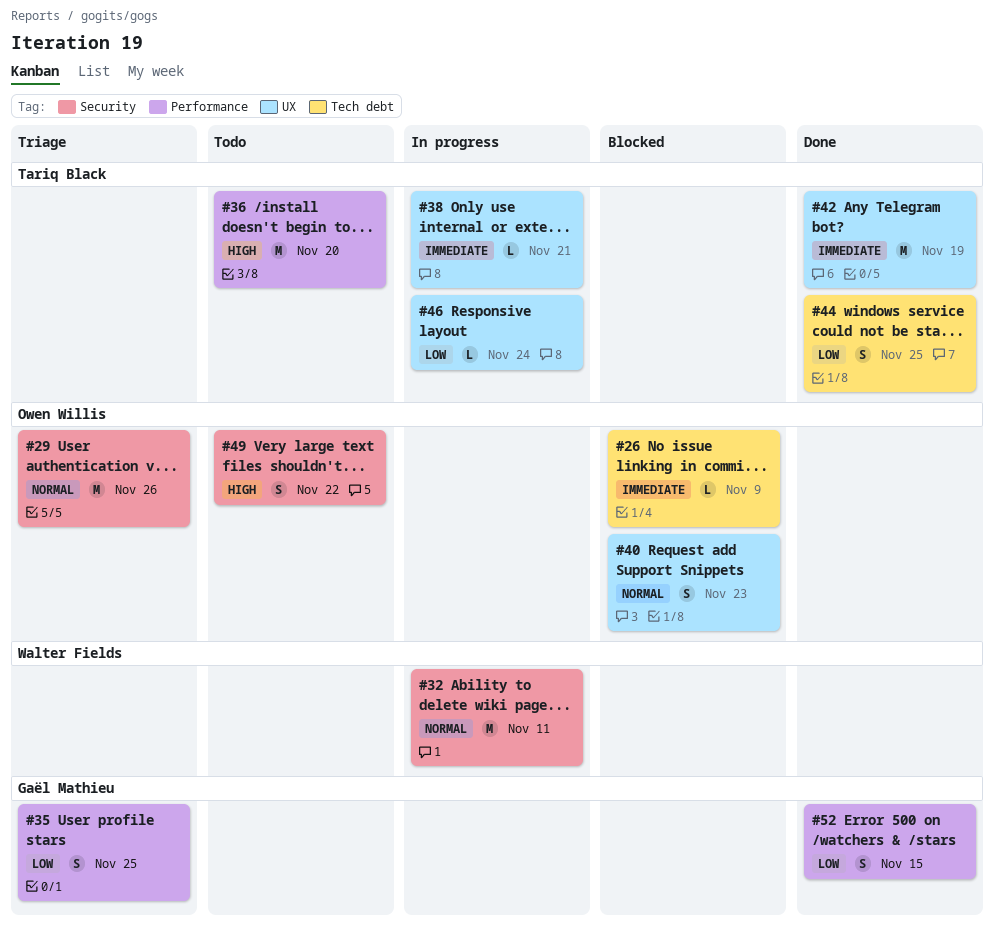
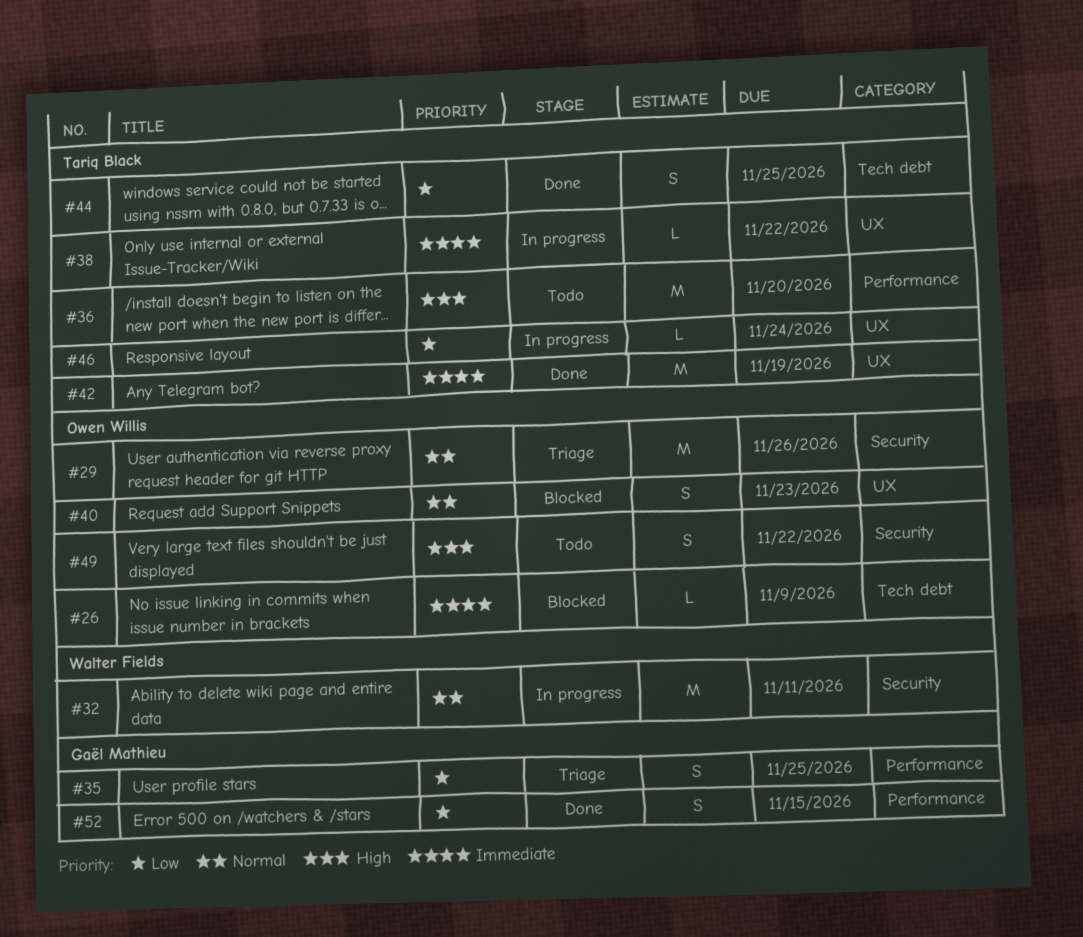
#38, due: Nov 21 -> Nov 22

